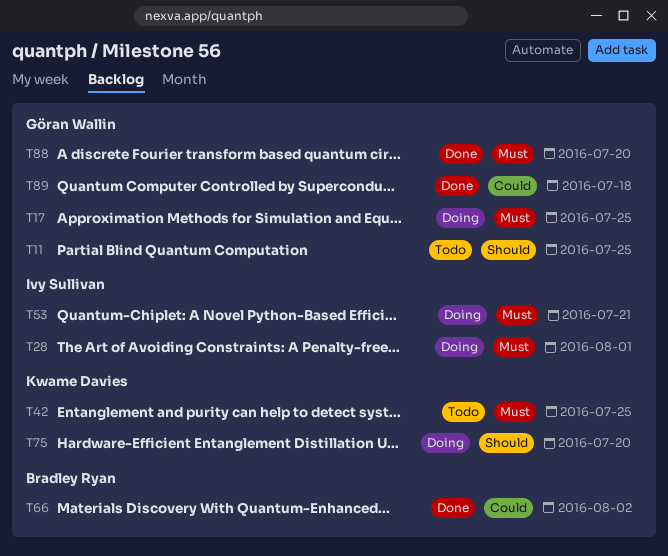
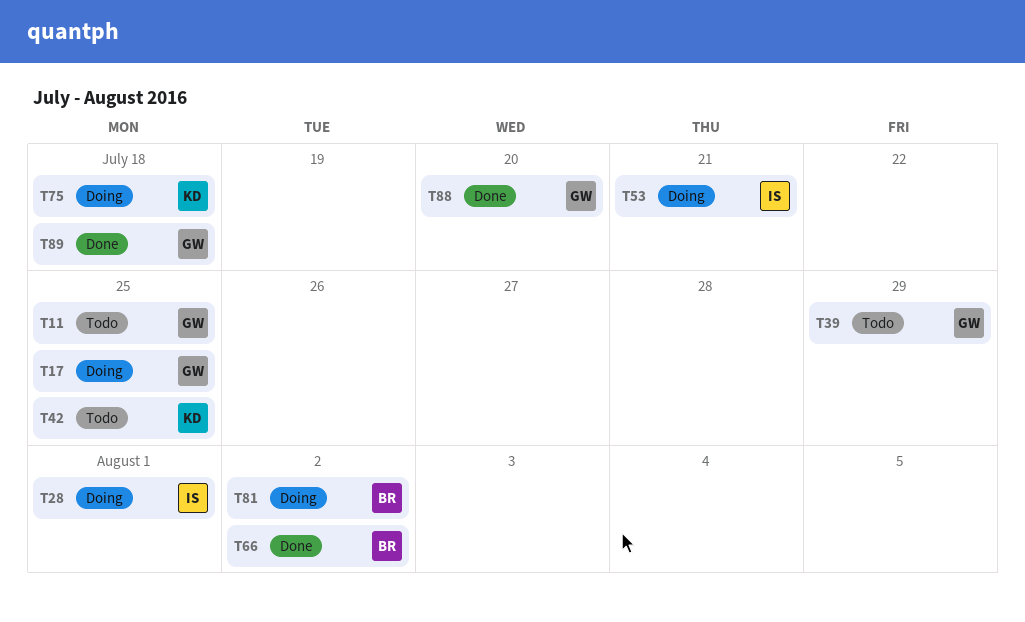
T39: none -> present
T75, due: Jul 20 -> Jul 18
T81: none -> present

